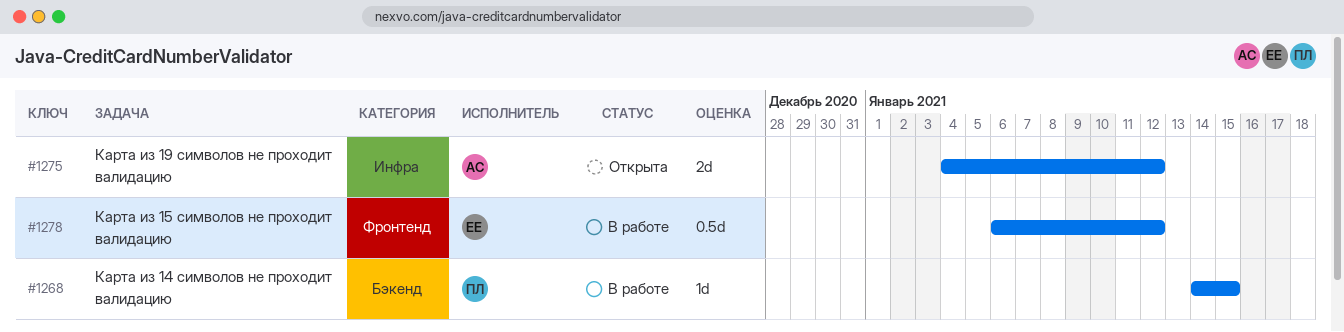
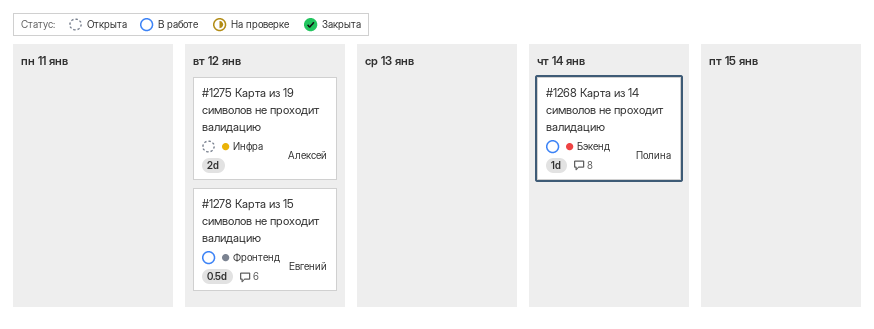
#1268, due: Jan 15 -> Jan 14

